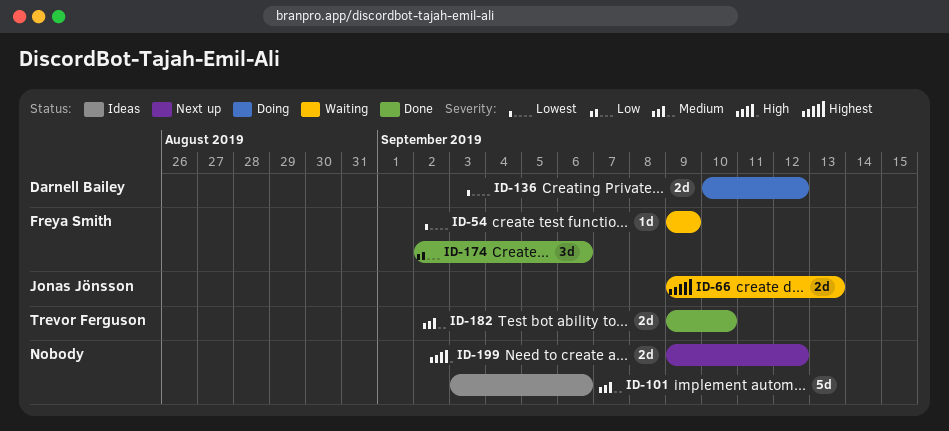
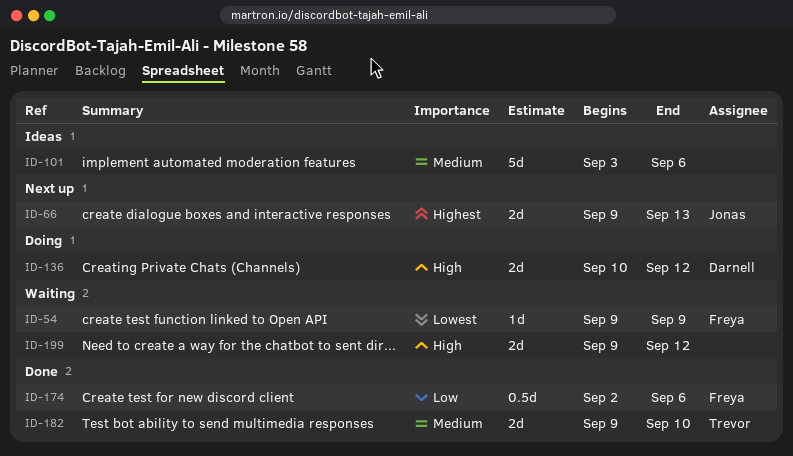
ID-66, status: Waiting -> Next up
ID-136, priority: Lowest -> High
ID-174, estimate: 3d -> 0.5d
ID-199, status: Next up -> Waiting

